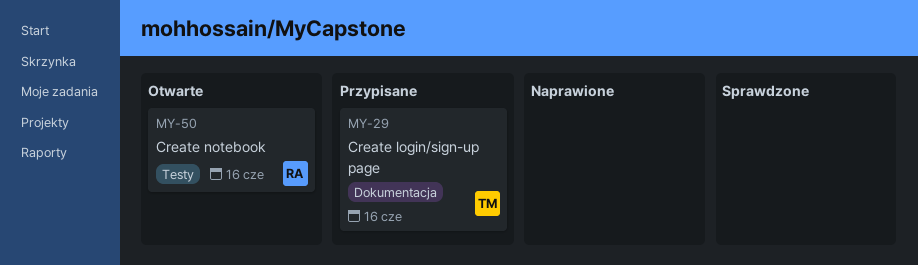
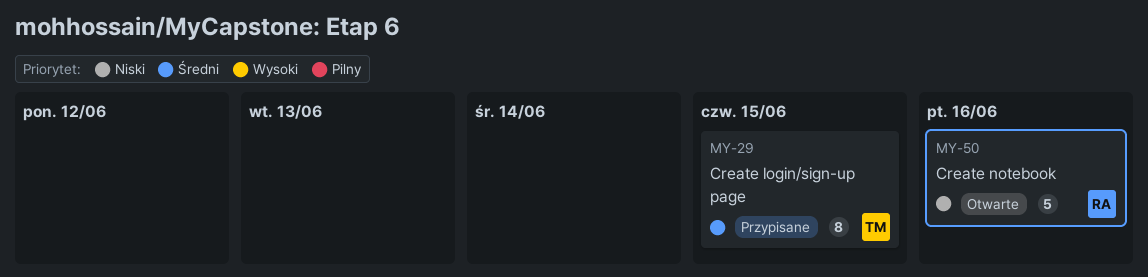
MY-29, due: Jun 16 -> Jun 15

